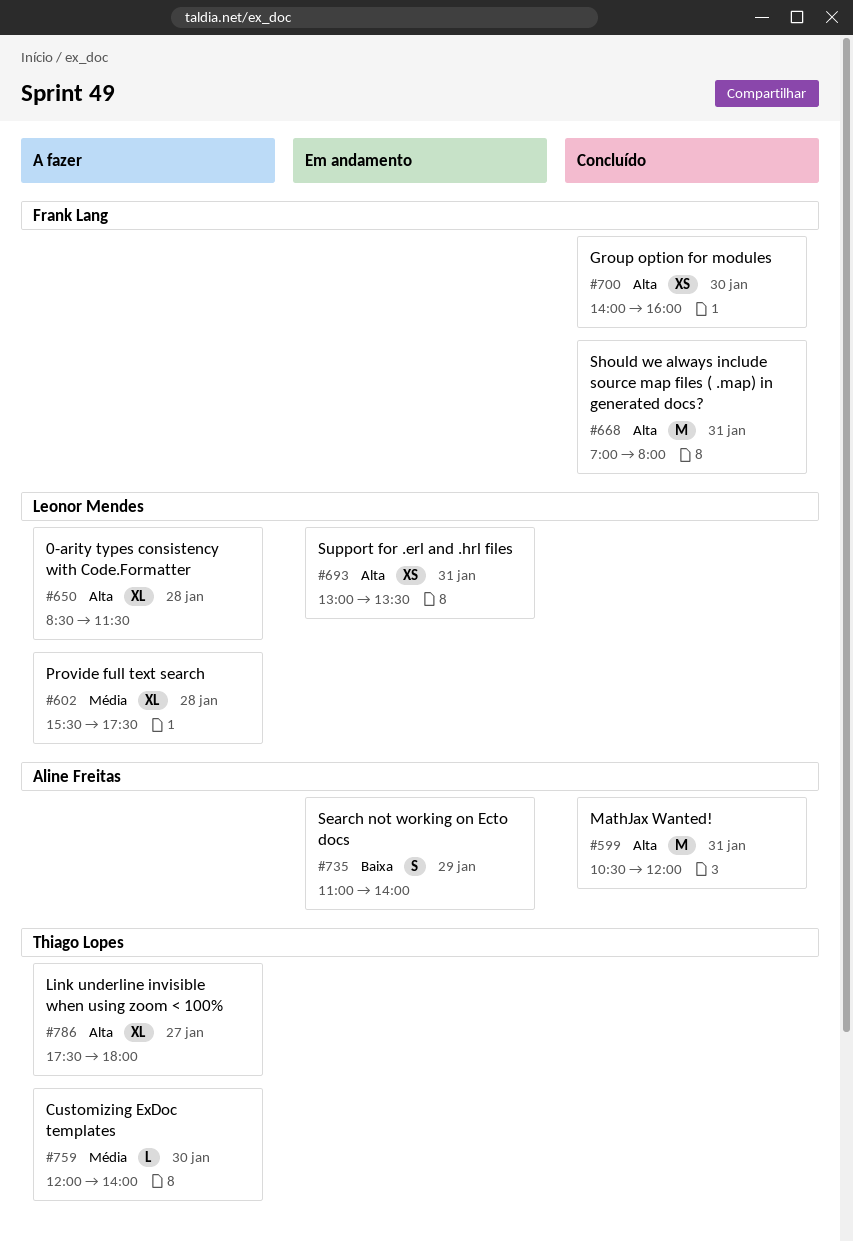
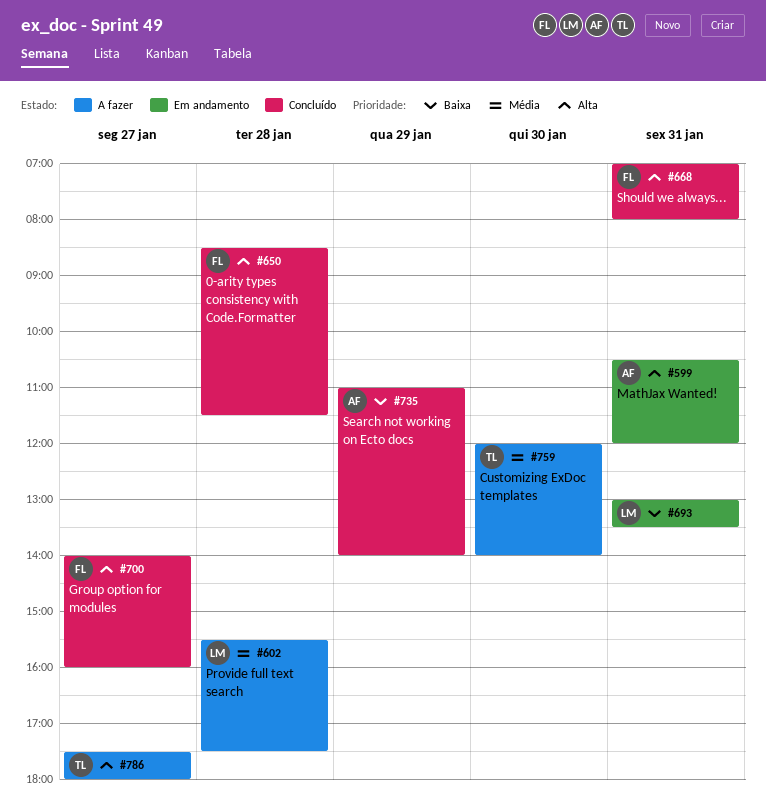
#599, status: Concluído -> Em andamento
#650, status: A fazer -> Concluído
#650, owner: Leonor Mendes -> Frank Lang
#693, priority: Alta -> Baixa
#700, day: Jan 30 -> Jan 27
#735, status: Em andamento -> Concluído

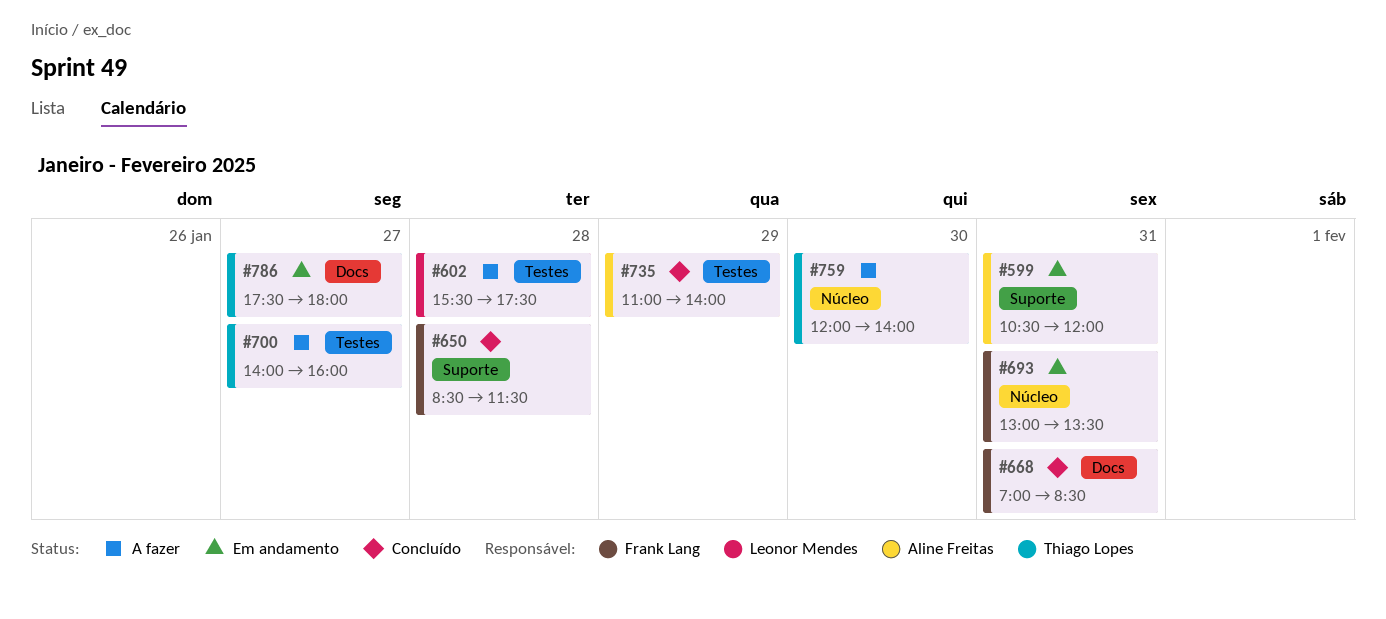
#668, ends: 08:00 -> 08:30
#693, owner: Leonor Mendes -> Frank Lang
#700, status: Concluído -> A fazer
#700, owner: Frank Lang -> Thiago Lopes
#786, status: A fazer -> Em andamento

